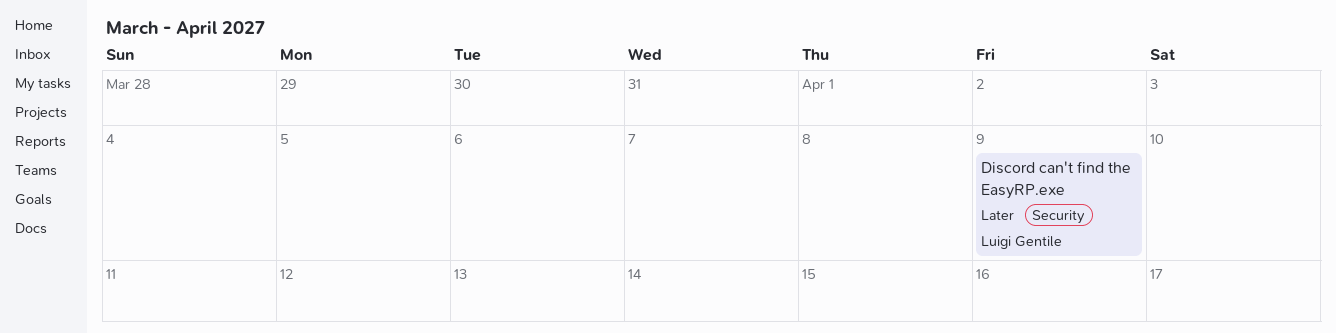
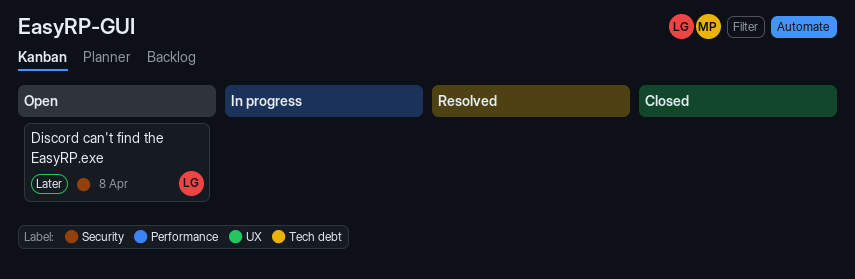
Discord can't find the EasyRP.exe, due: Apr 9 -> Apr 8

